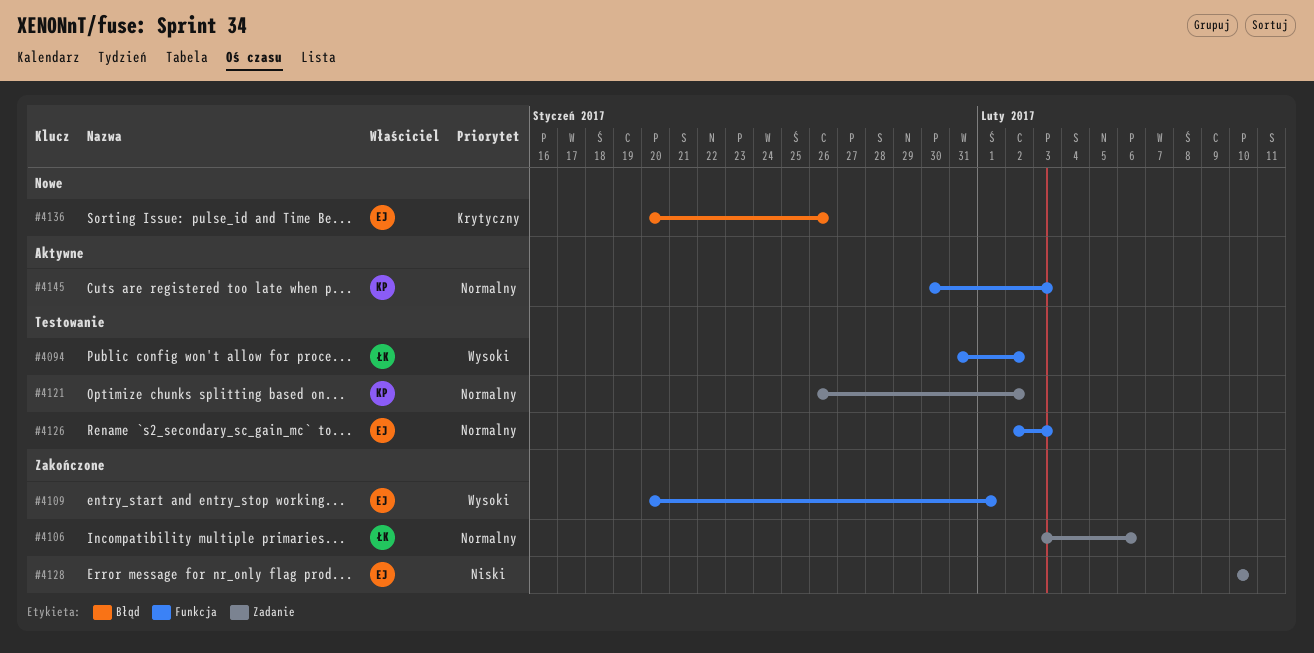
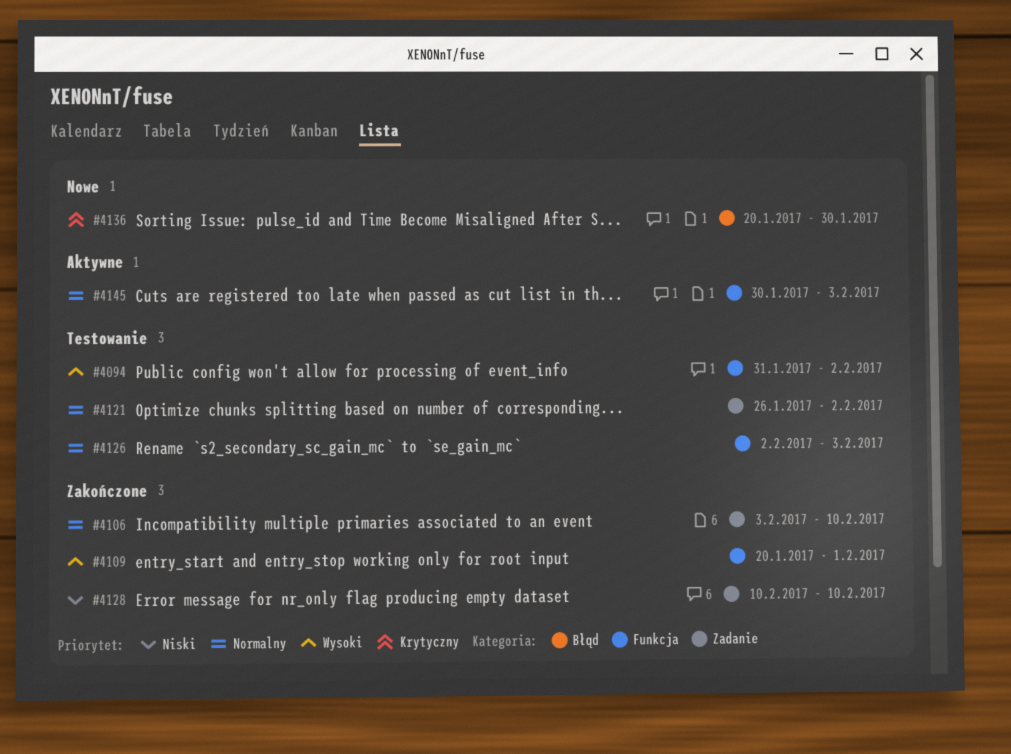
#4106, due: Feb 6 -> Feb 10
#4136, due: Jan 26 -> Jan 30

